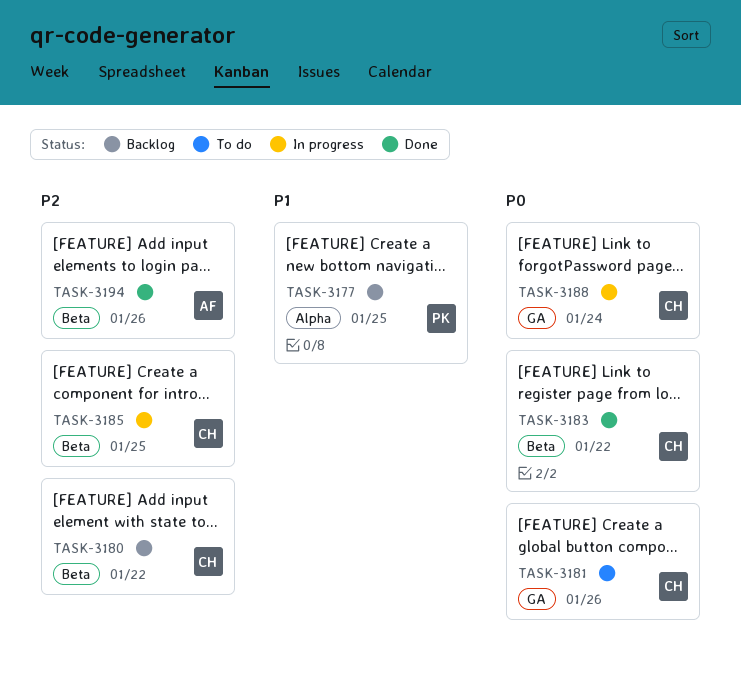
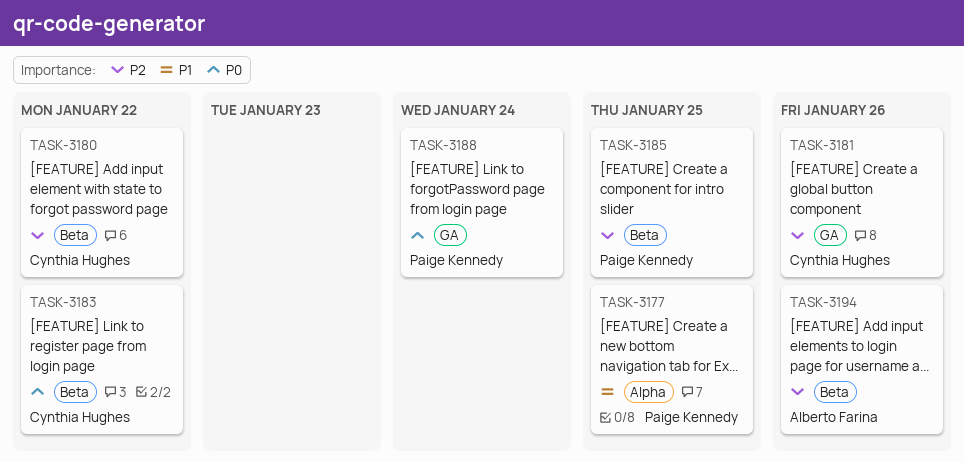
TASK-3181, priority: P0 -> P2
TASK-3185, owner: Cynthia Hughes -> Paige Kennedy
TASK-3188, owner: Cynthia Hughes -> Paige Kennedy

